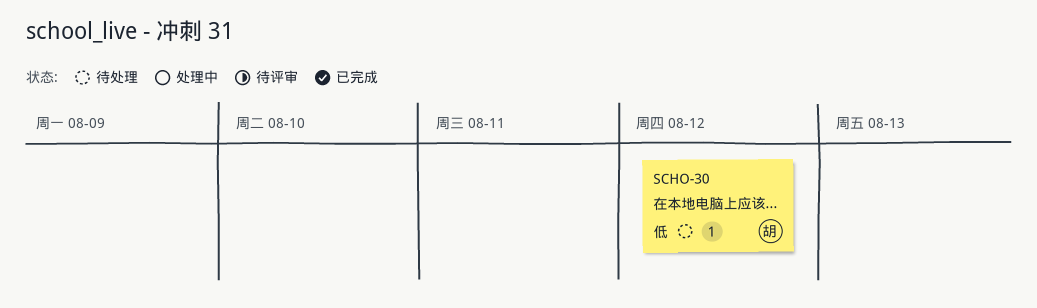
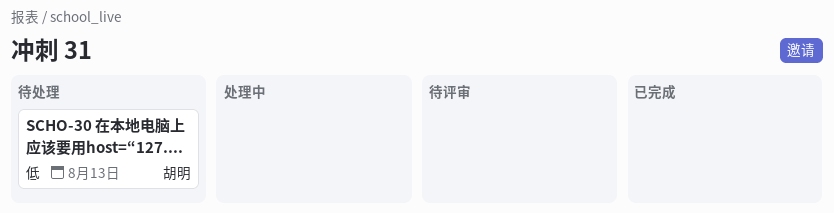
SCHO-30, due: Aug 12 -> Aug 13

